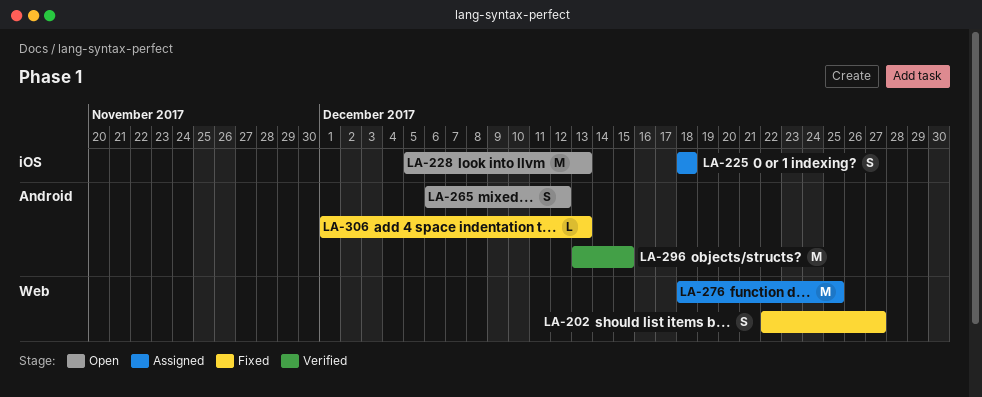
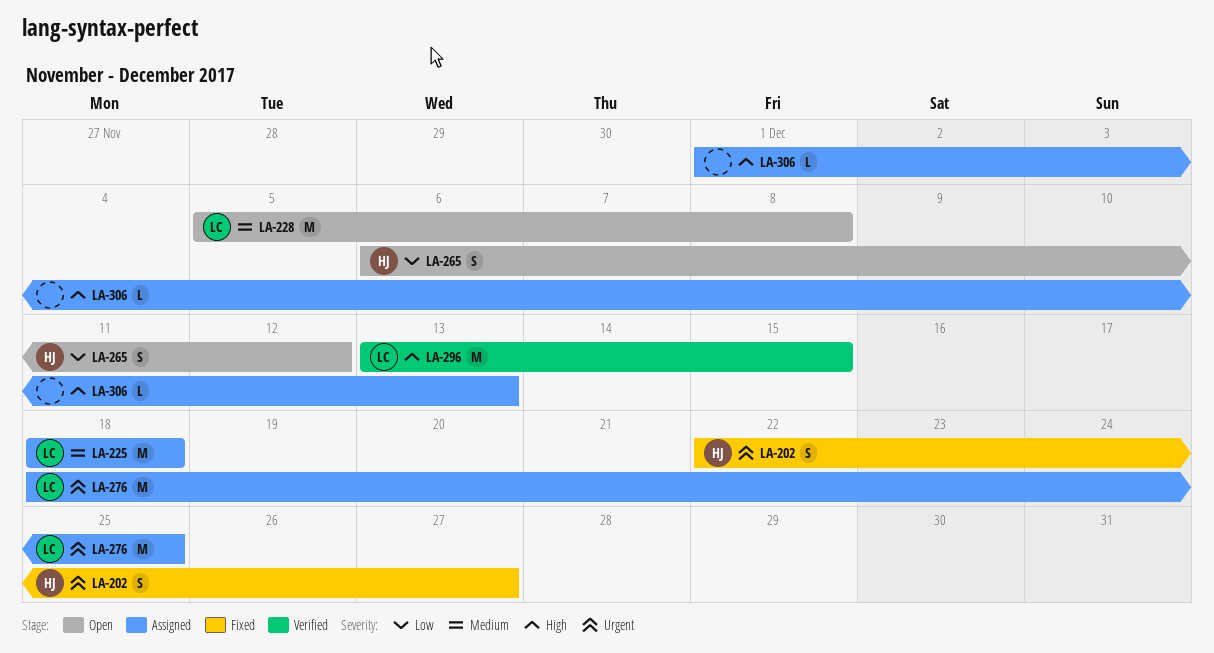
LA-225, estimate: S -> M
LA-228, due: Dec 13 -> Dec 8
LA-306, status: Fixed -> Assigned

